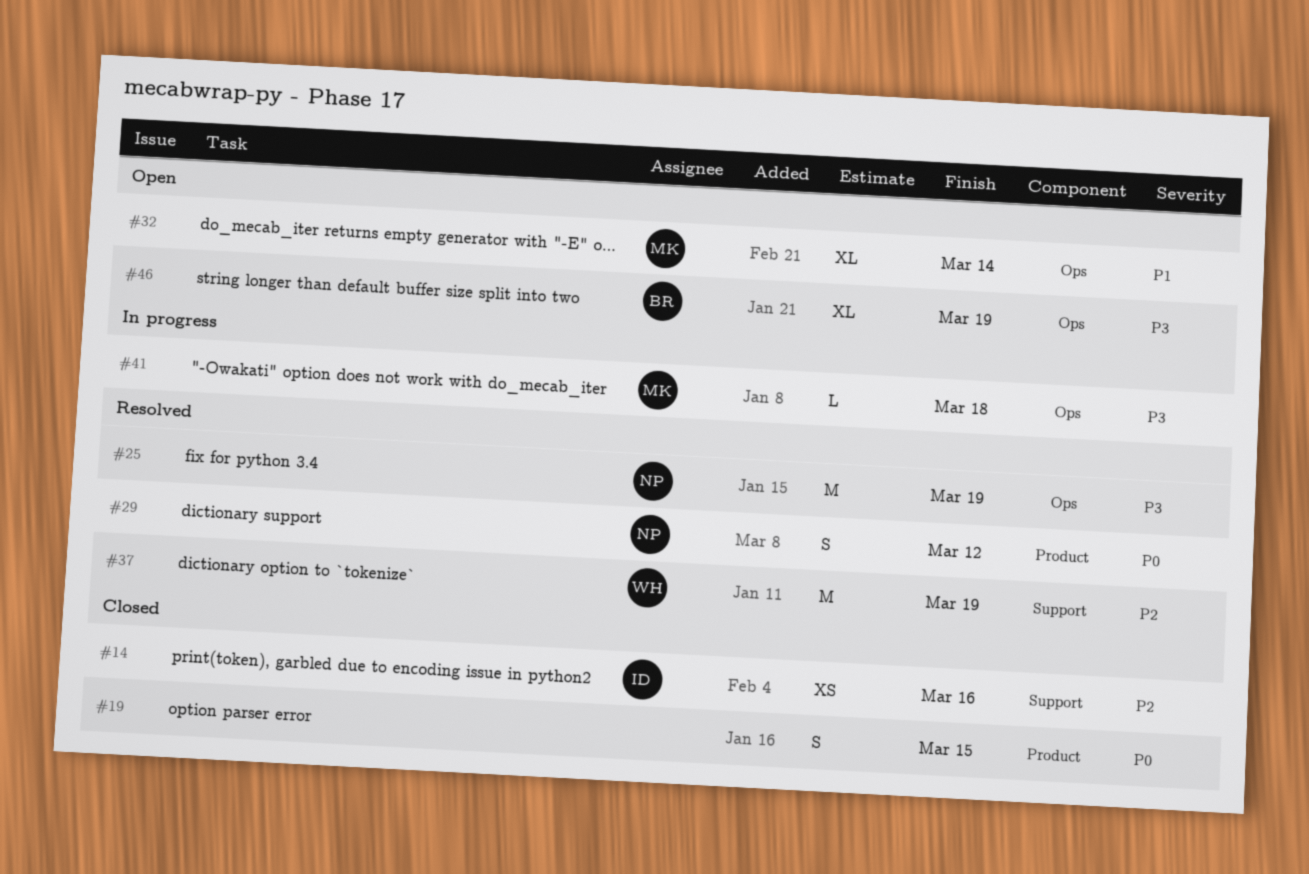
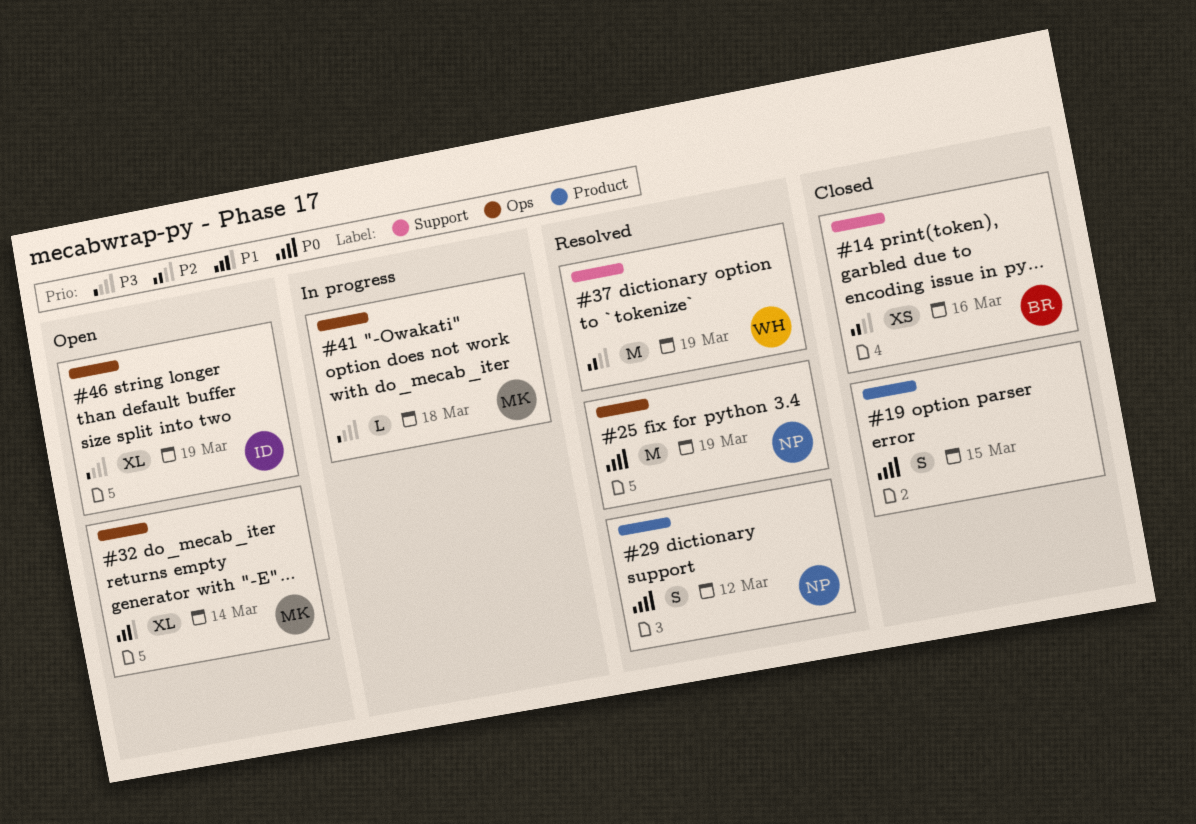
#14, owner: ID -> BR
#25, priority: P3 -> P0
#46, owner: BR -> ID

